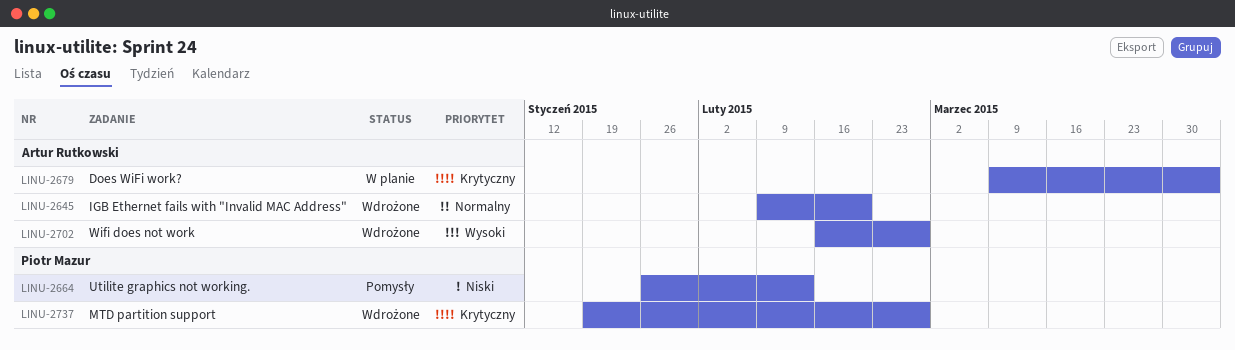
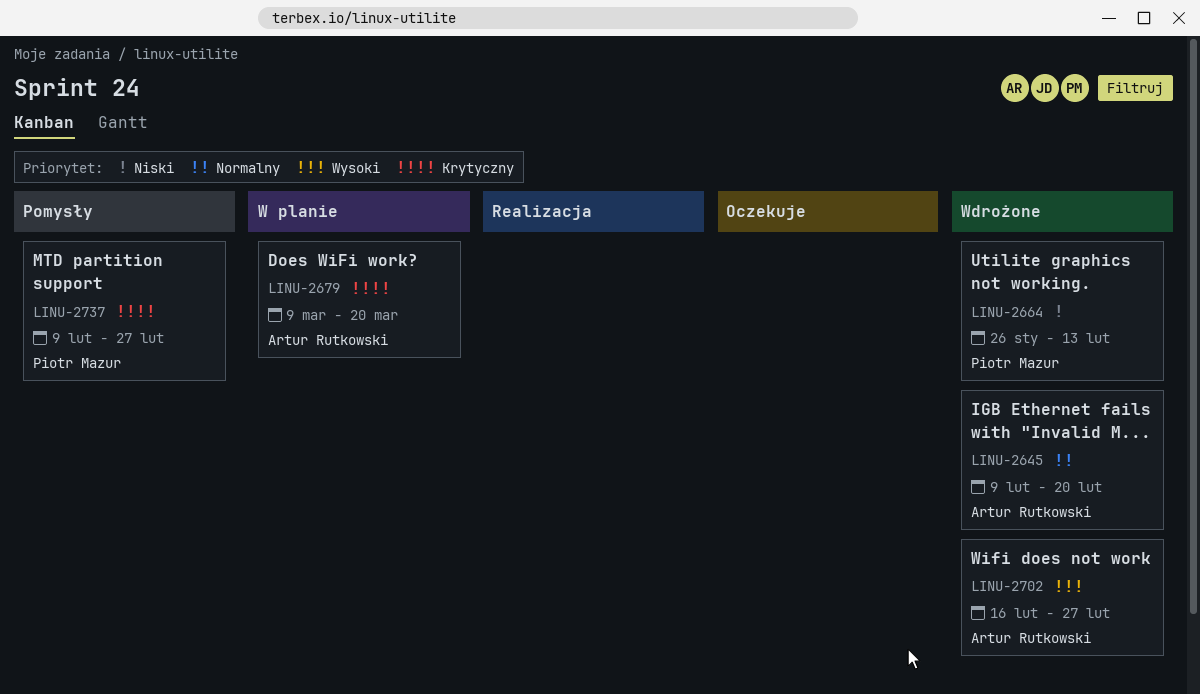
LINU-2664, status: Pomysły -> Wdrożone
LINU-2679, due: Apr 3 -> Mar 20
LINU-2737, status: Wdrożone -> Pomysły
LINU-2737, start: Jan 19 -> Feb 9

